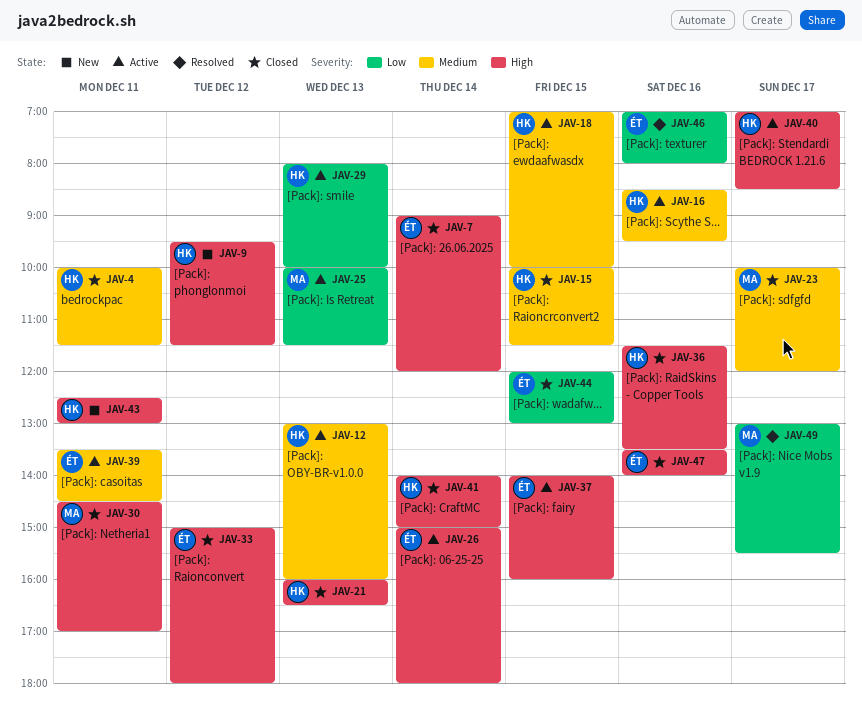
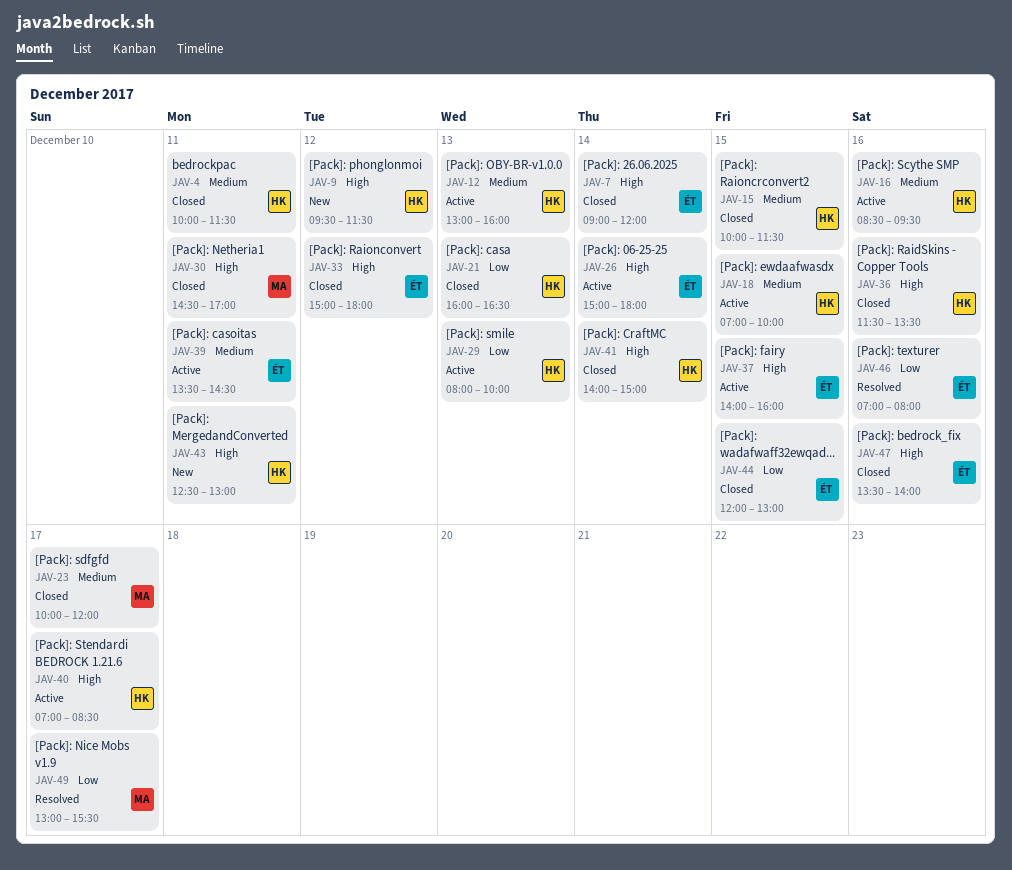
JAV-21, priority: High -> Low
JAV-25: present -> none

